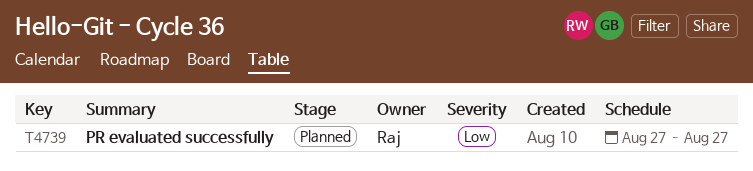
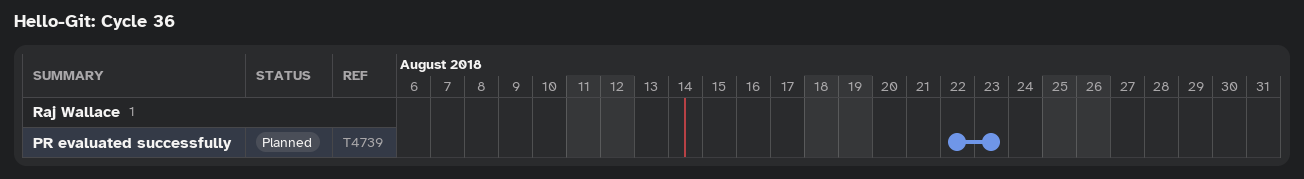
T4739, start: Aug 27 -> Aug 22
T4739, due: Aug 27 -> Aug 23

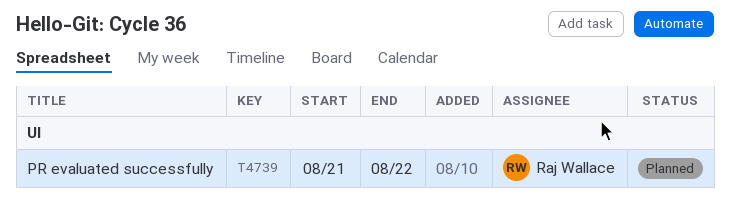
T4739, start: Aug 22 -> Aug 21
T4739, due: Aug 23 -> Aug 22

